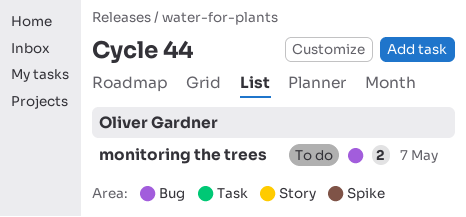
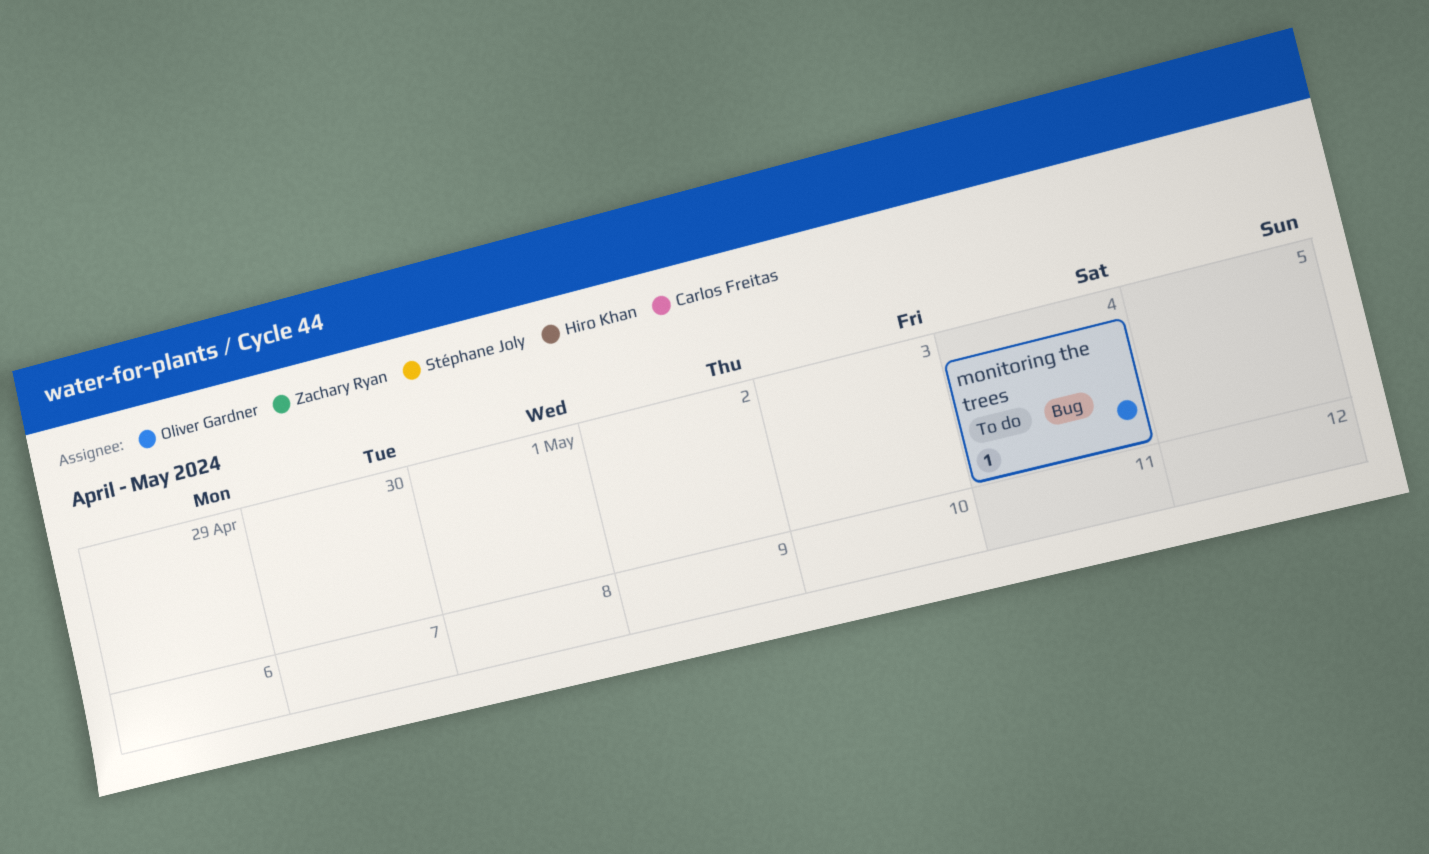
monitoring the trees, estimate: 2 -> 1
monitoring the trees, due: May 7 -> May 4

